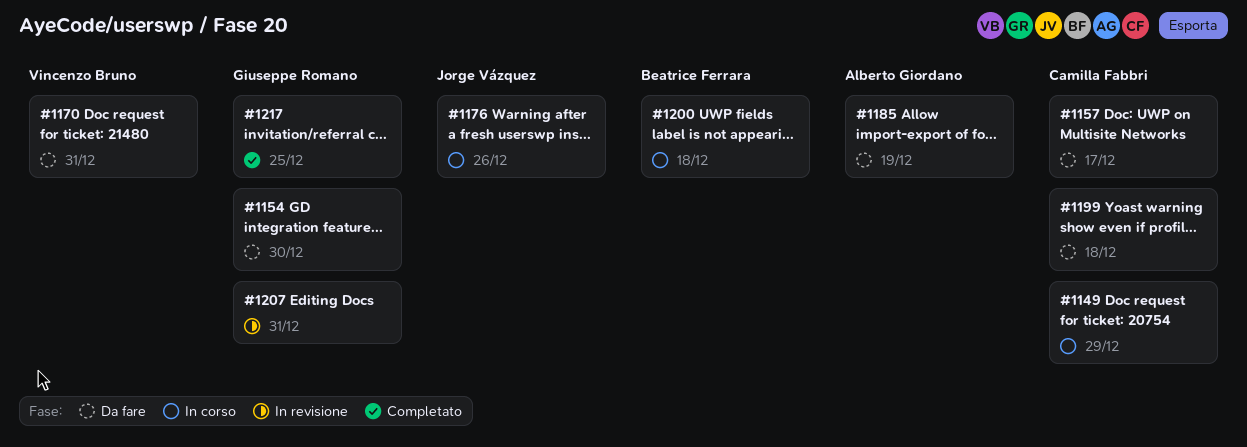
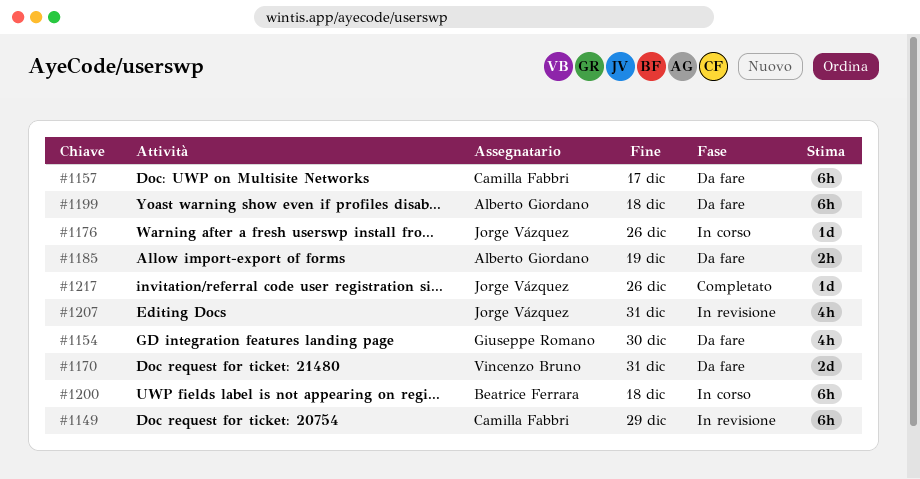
#1149, status: In corso -> In revisione
#1199, owner: Camilla Fabbri -> Alberto Giordano
#1207, owner: Giuseppe Romano -> Jorge Vázquez
#1217, owner: Giuseppe Romano -> Jorge Vázquez
#1217, due: Dec 25 -> Dec 26

